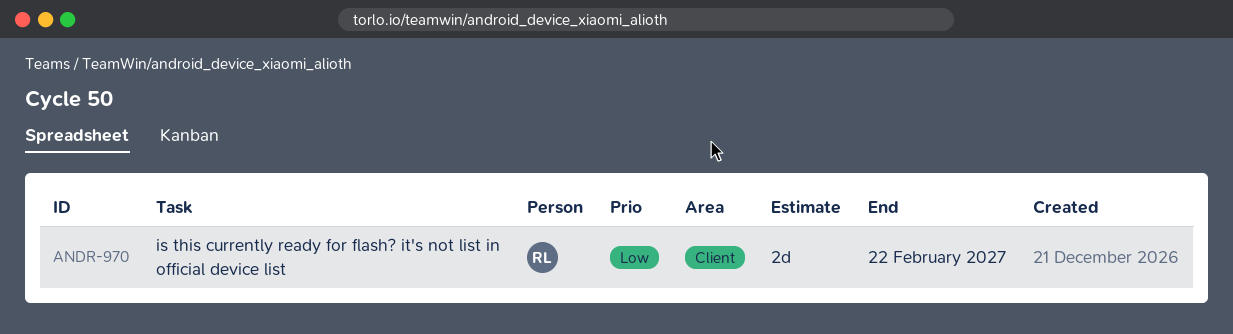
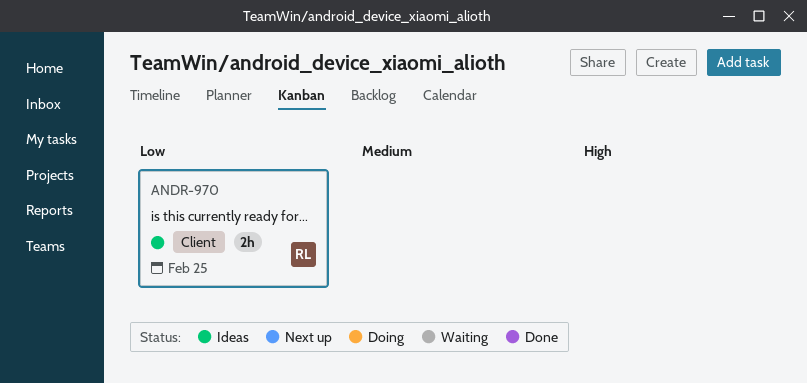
ANDR-970, estimate: 2d -> 2h
ANDR-970, due: Feb 22 -> Feb 25

